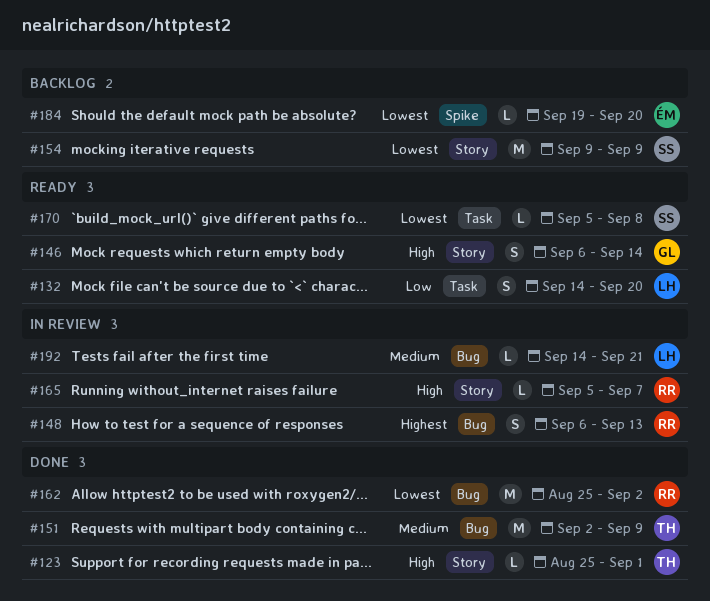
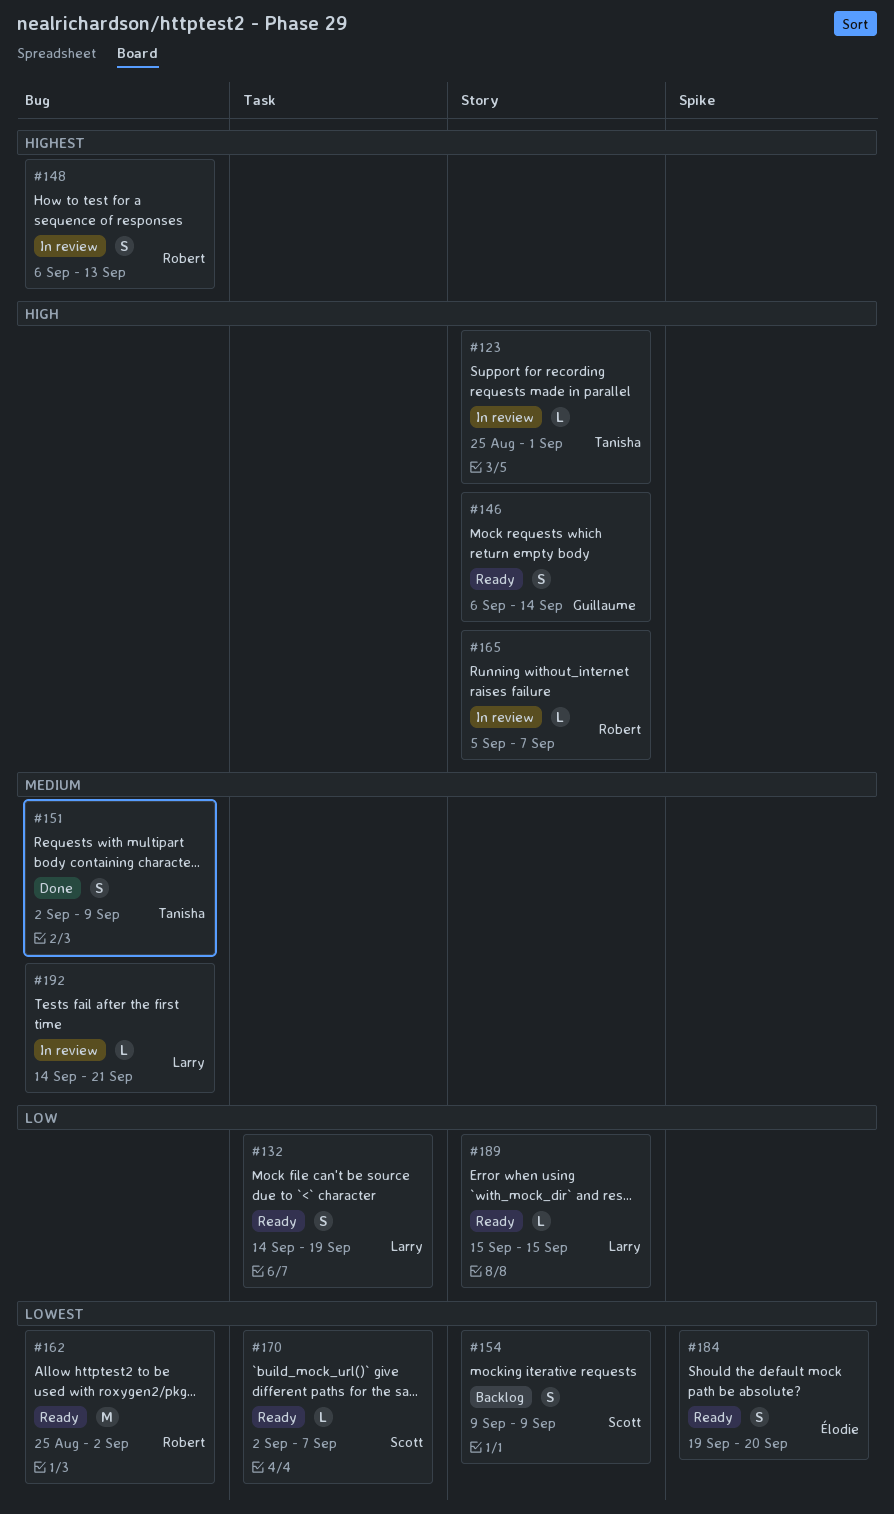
#123, status: Done -> In review
#132, due: Sep 20 -> Sep 19
#151, estimate: M -> S
#154, estimate: M -> S
#162, status: Done -> Ready
#170, start: Sep 5 -> Sep 2
#170, due: Sep 8 -> Sep 7
#184, status: Backlog -> Ready
#184, estimate: L -> S
#189: none -> present

